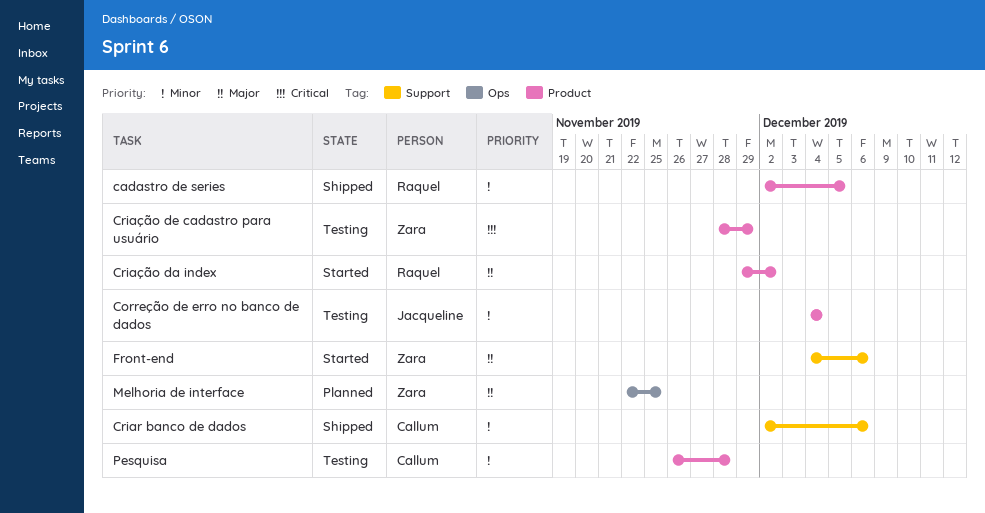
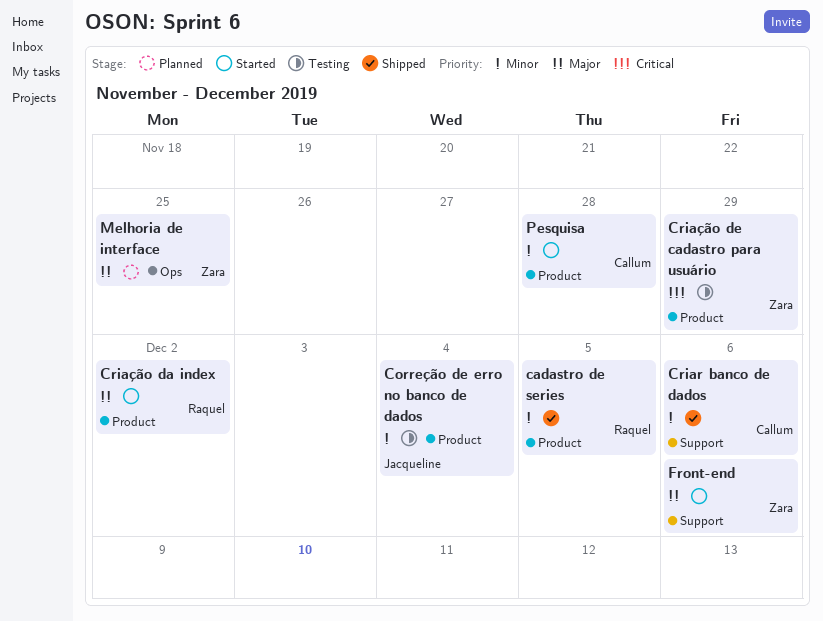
Pesquisa, status: Testing -> Started

